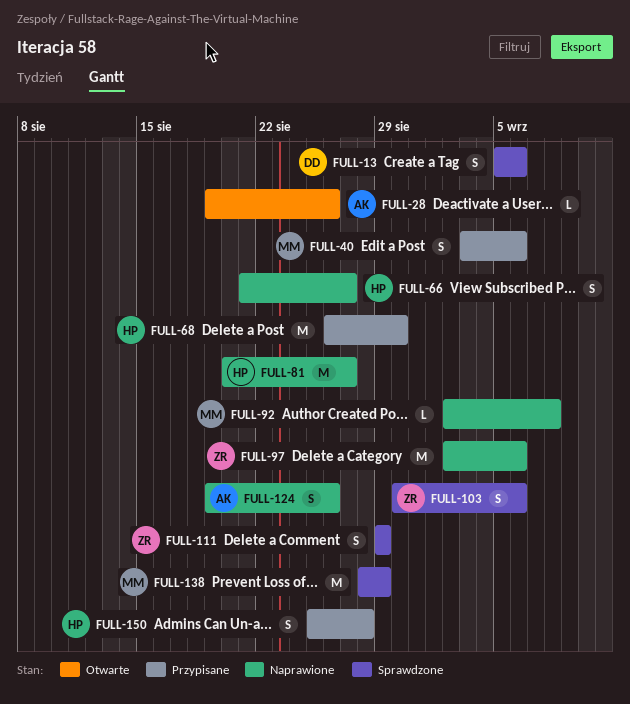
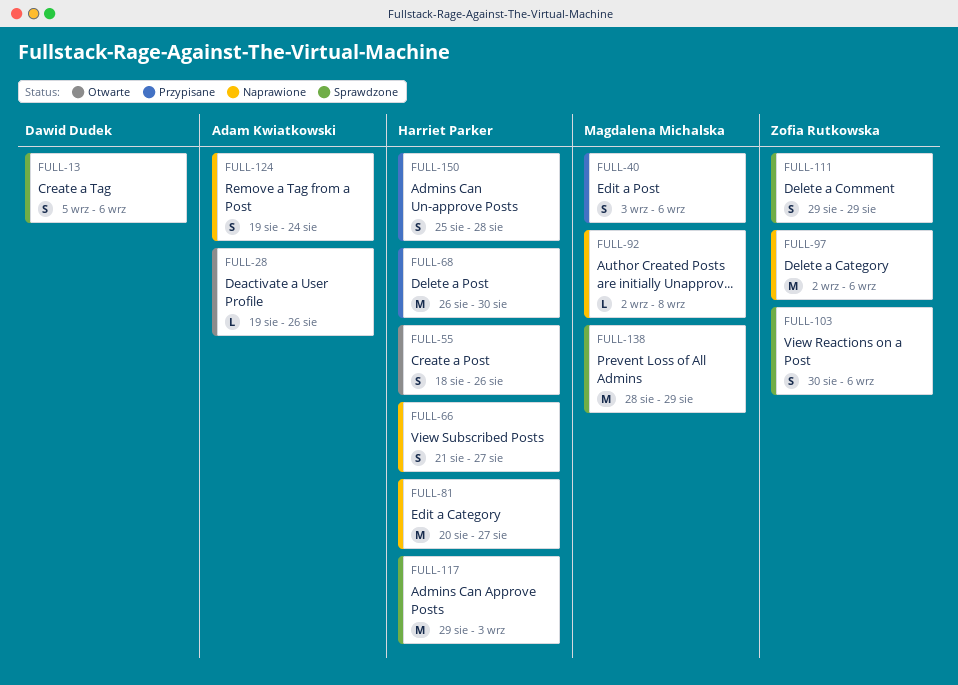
FULL-55: none -> present
FULL-117: none -> present
FULL-124, due: Aug 26 -> Aug 24

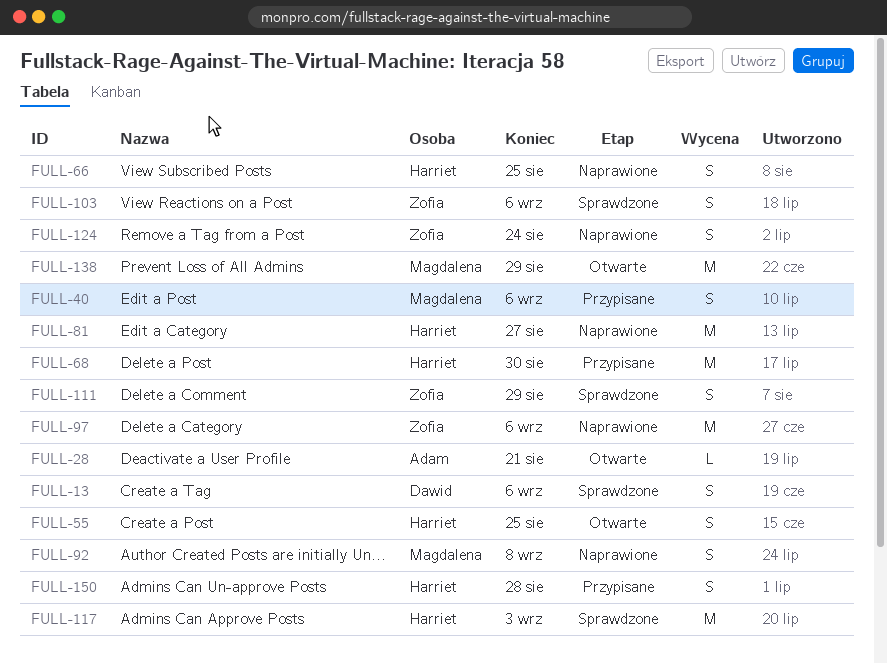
FULL-28, due: Aug 26 -> Aug 21
FULL-55, due: Aug 26 -> Aug 25
FULL-66, due: Aug 27 -> Aug 25
FULL-92, estimate: L -> S
FULL-124, owner: Adam Kwiatkowski -> Zofia Rutkowska
FULL-138, status: Sprawdzone -> Otwarte

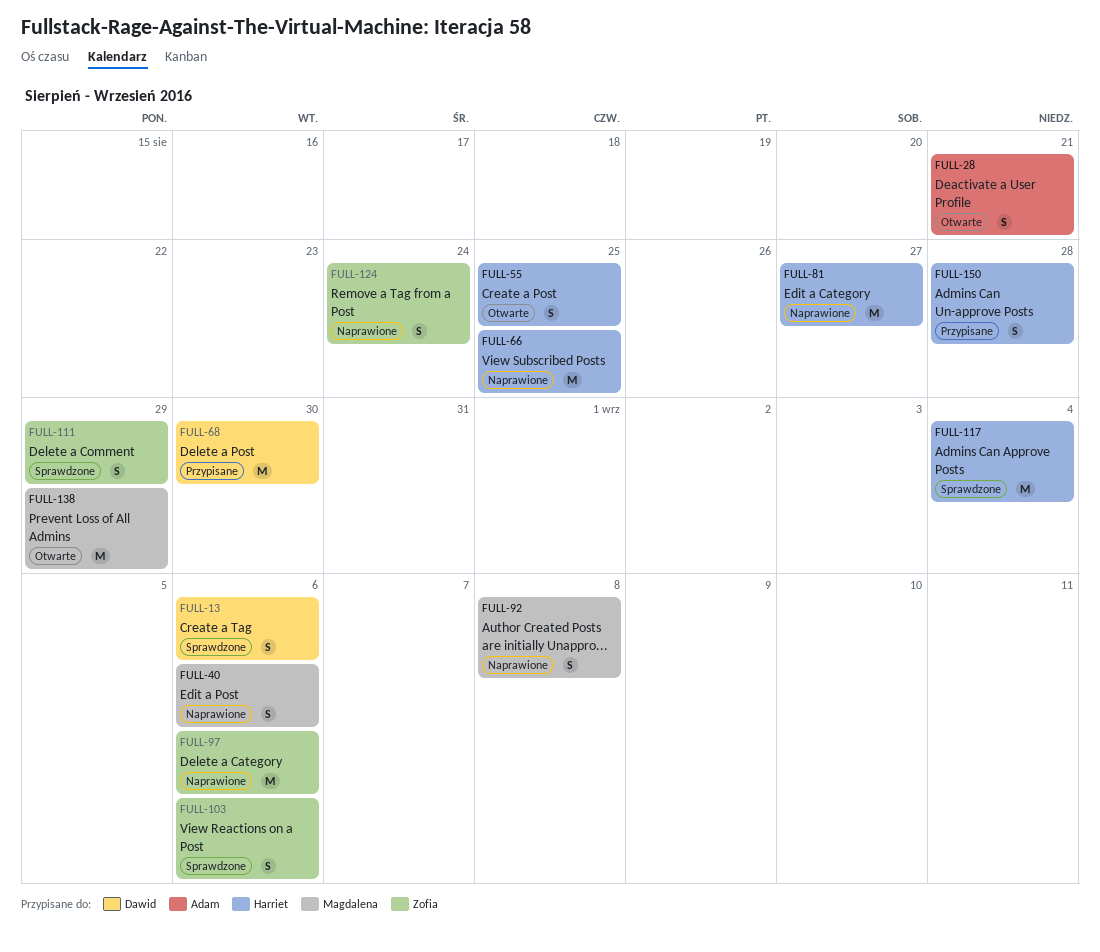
FULL-28, estimate: L -> S
FULL-40, status: Przypisane -> Naprawione
FULL-66, estimate: S -> M
FULL-68, owner: Harriet -> Dawid
FULL-117, due: Sep 3 -> Sep 4

